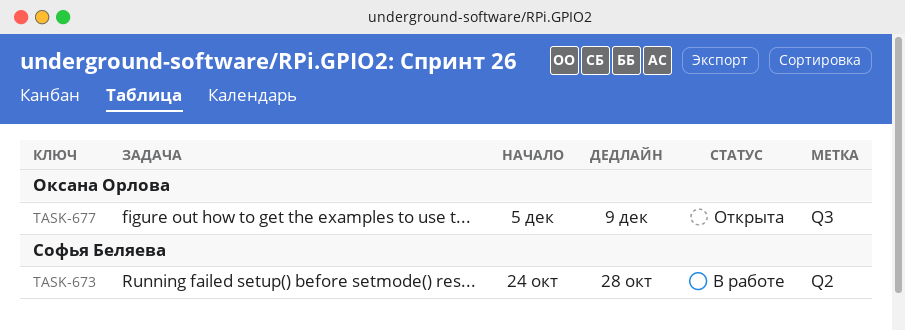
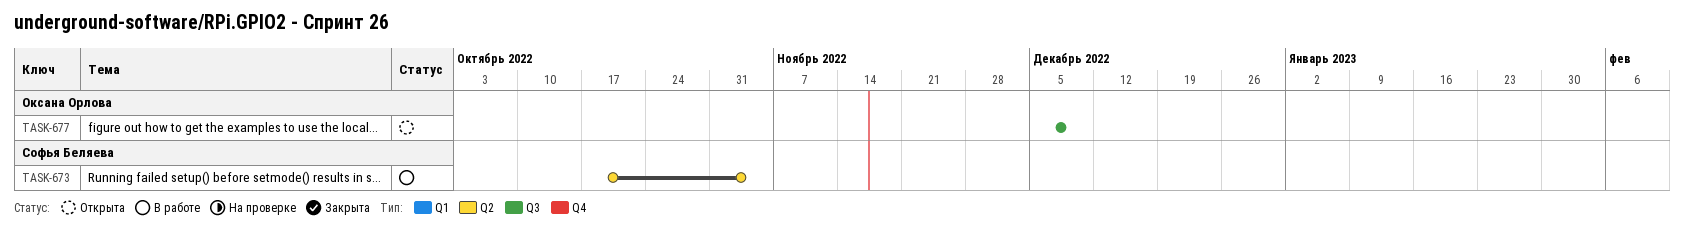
TASK-673, start: Oct 24 -> Oct 17
TASK-673, due: Oct 28 -> Nov 4

